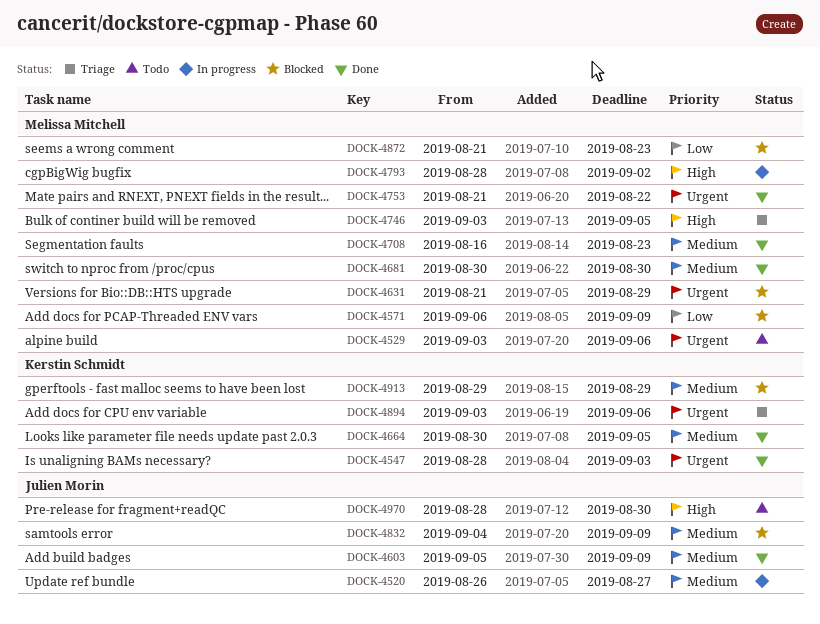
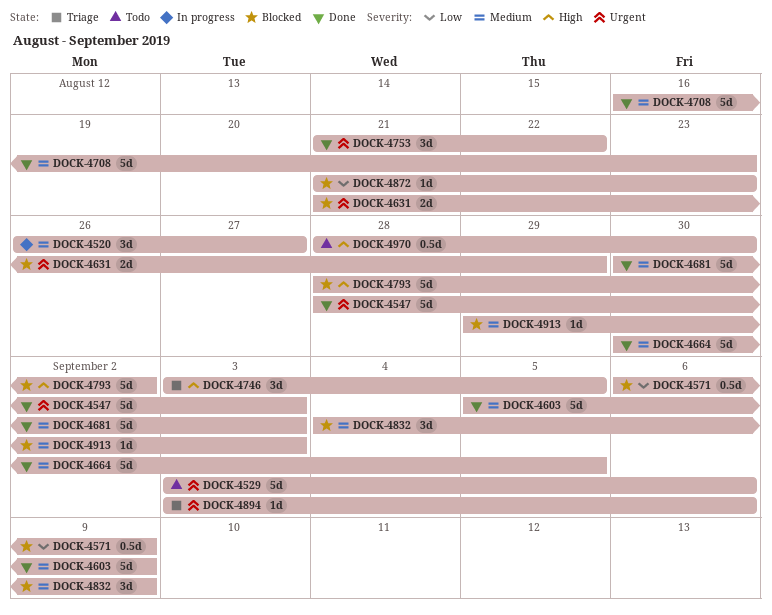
DOCK-4681, due: Aug 30 -> Sep 3
DOCK-4793, status: In progress -> Blocked
DOCK-4913, due: Aug 29 -> Sep 3

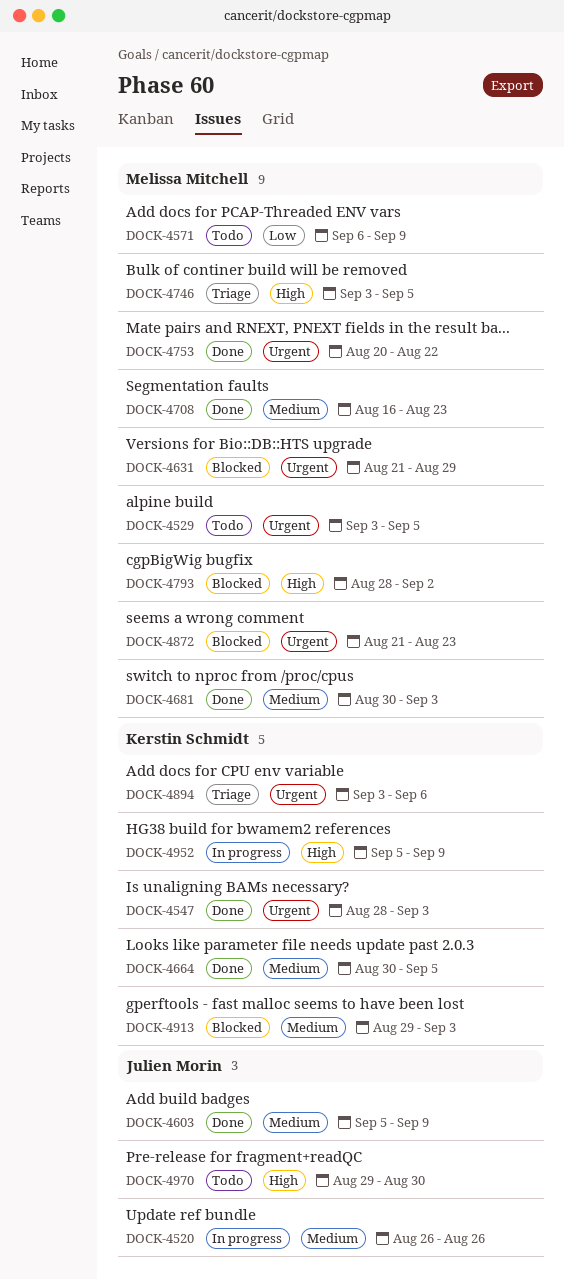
DOCK-4520, due: Aug 27 -> Aug 26
DOCK-4529, due: Sep 6 -> Sep 5
DOCK-4571, status: Blocked -> Todo
DOCK-4753, start: Aug 21 -> Aug 20
DOCK-4832: present -> none
DOCK-4872, priority: Low -> Urgent
DOCK-4952: none -> present
DOCK-4970, start: Aug 28 -> Aug 29

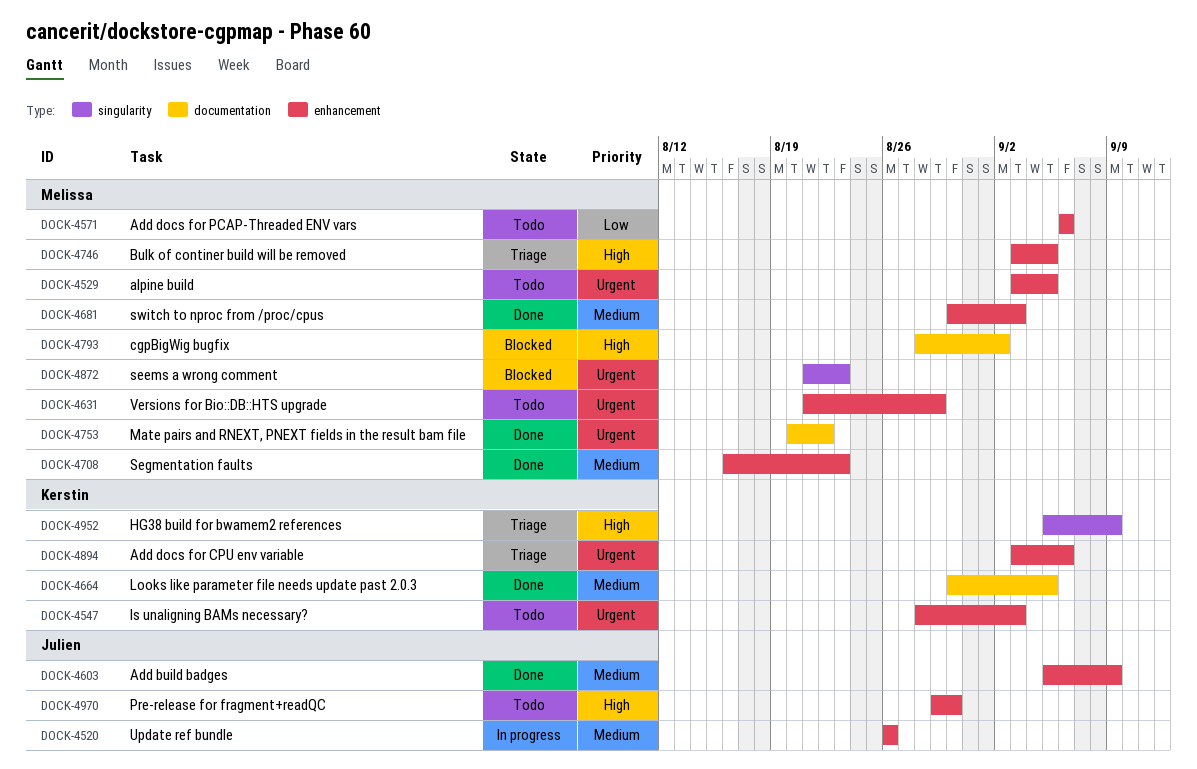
DOCK-4547, status: Done -> Todo
DOCK-4571, due: Sep 9 -> Sep 6
DOCK-4631, status: Blocked -> Todo
DOCK-4913: present -> none
DOCK-4952, status: In progress -> Triage

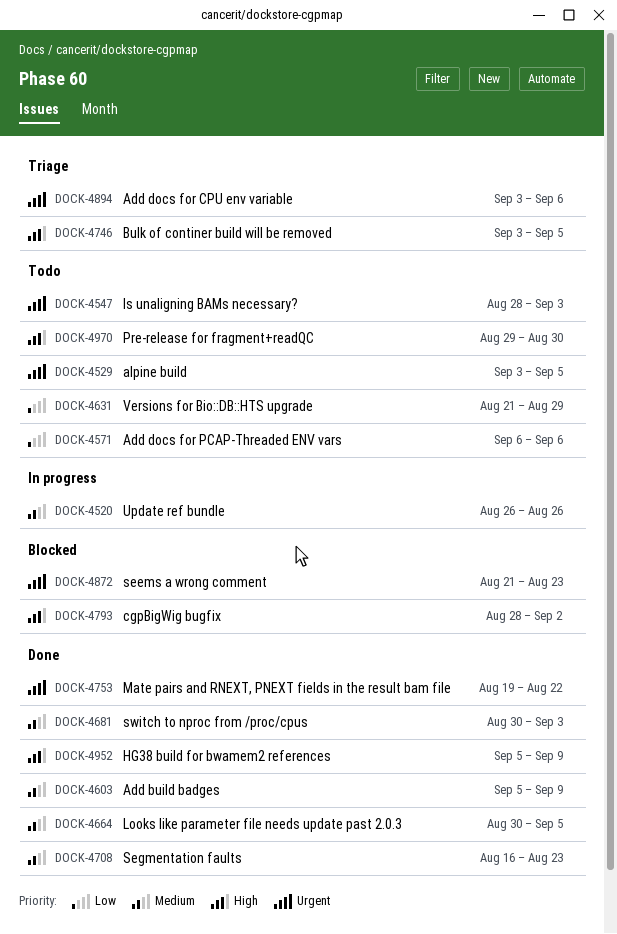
DOCK-4631, priority: Urgent -> Low
DOCK-4753, start: Aug 20 -> Aug 19
DOCK-4952, status: Triage -> Done

